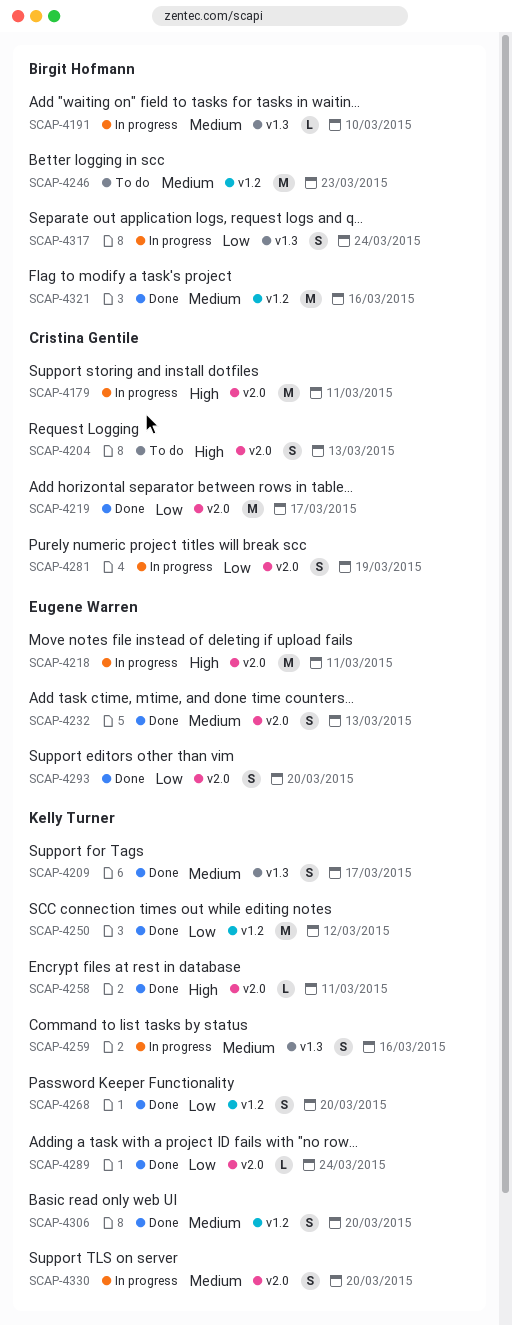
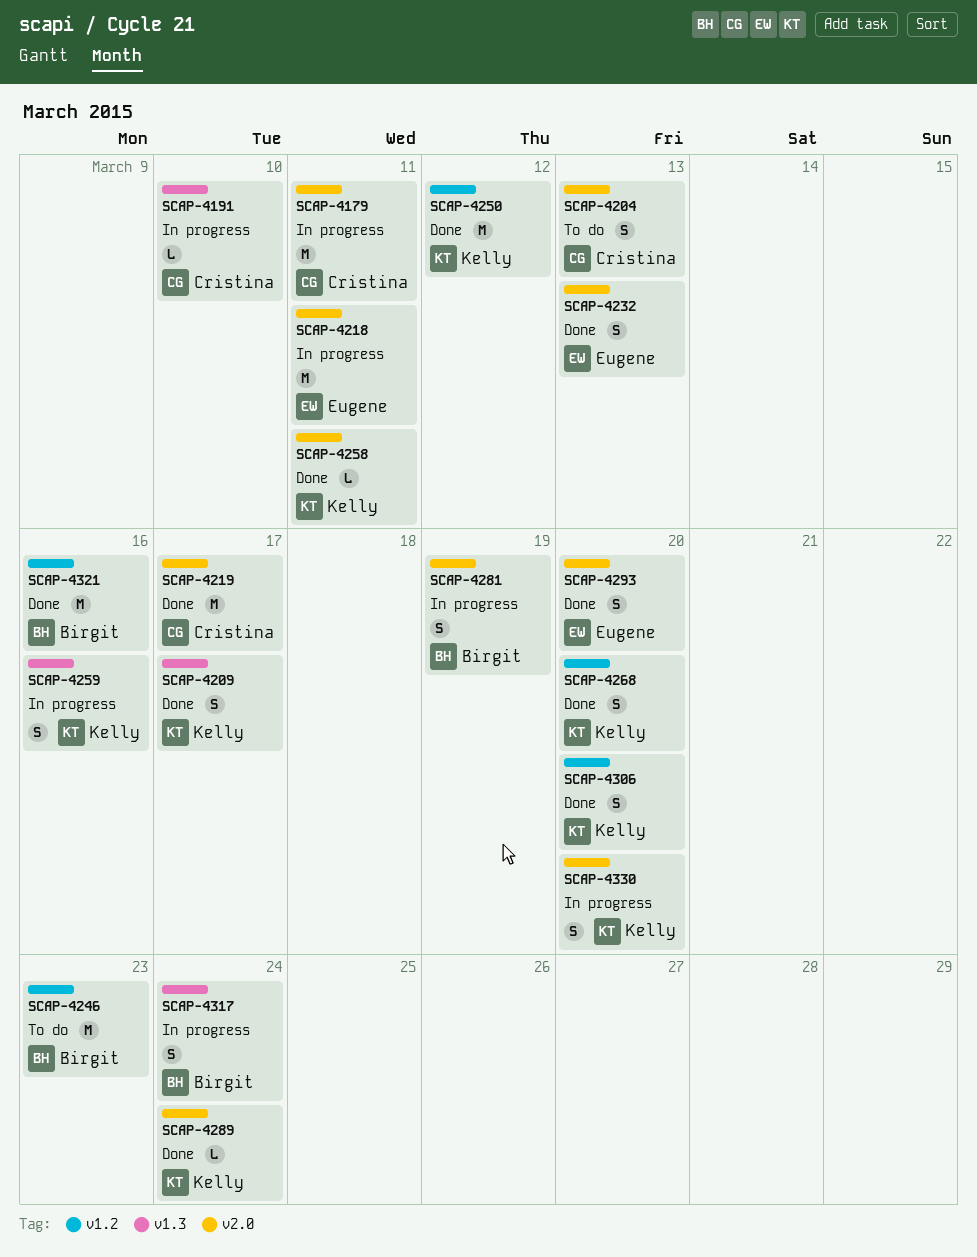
SCAP-4191, owner: Birgit Hofmann -> Cristina Gentile
SCAP-4281, owner: Cristina Gentile -> Birgit Hofmann

